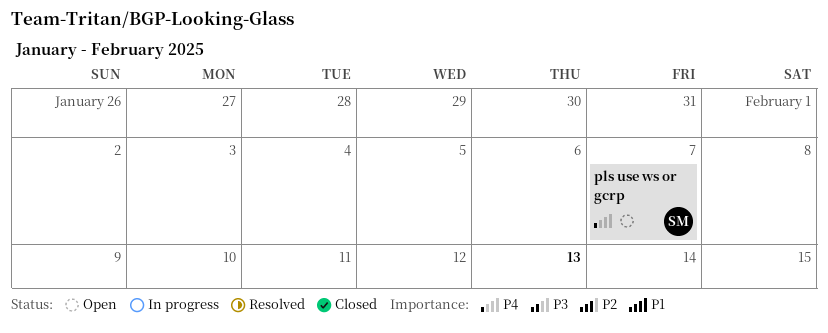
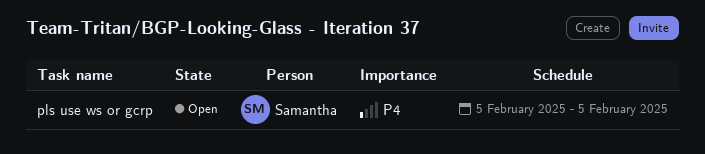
pls use ws or gcrp, due: Feb 7 -> Feb 5

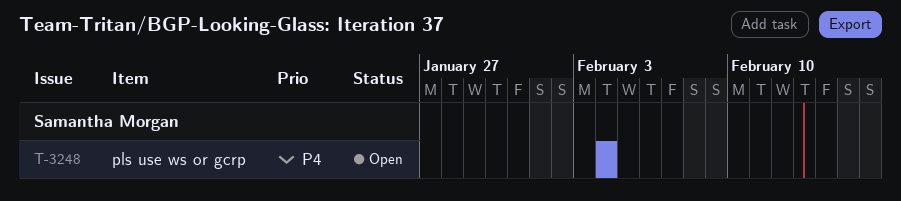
pls use ws or gcrp, start: Feb 5 -> Feb 4
pls use ws or gcrp, due: Feb 5 -> Feb 4

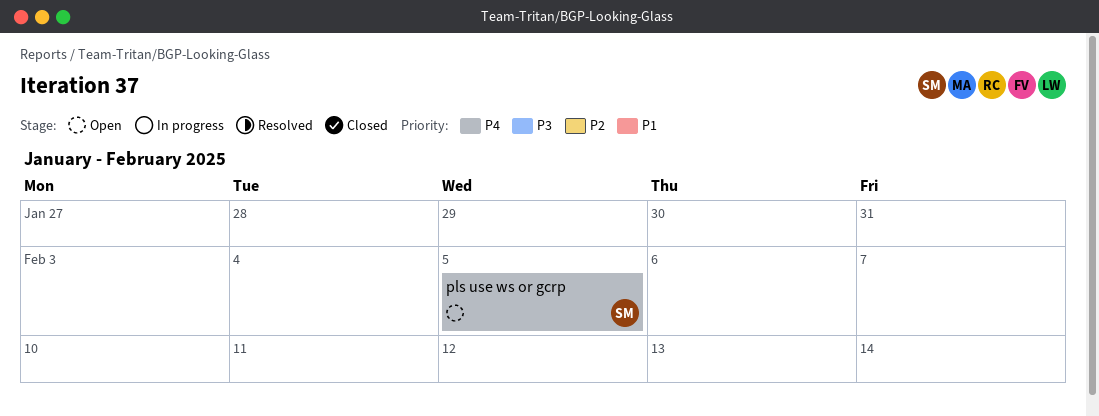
pls use ws or gcrp, due: Feb 4 -> Feb 5

